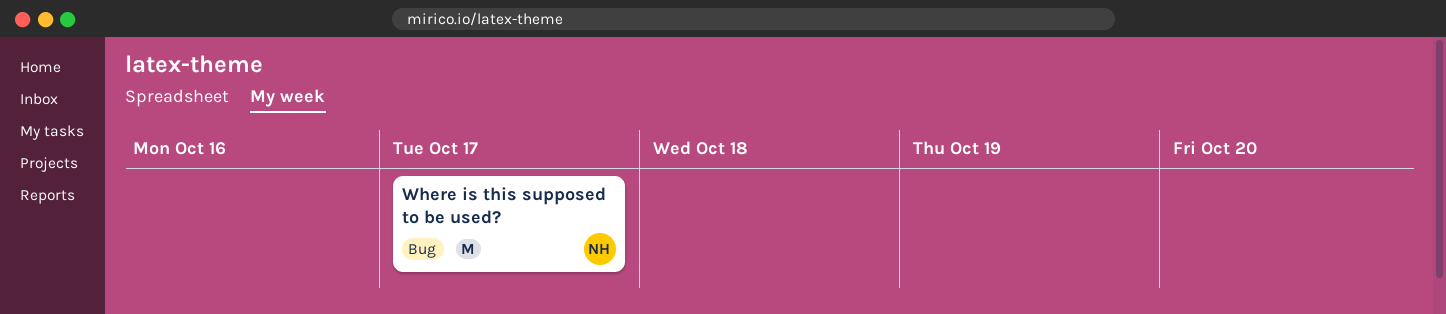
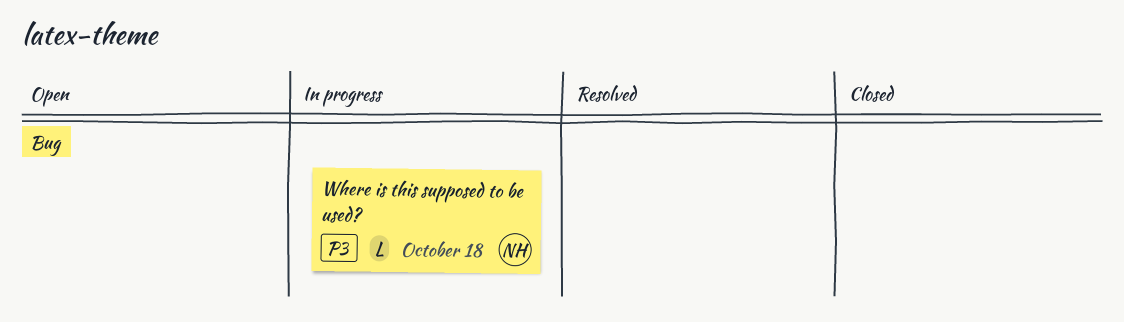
Where is this supposed to be used?, estimate: M -> L
Where is this supposed to be used?, due: Oct 17 -> Oct 18

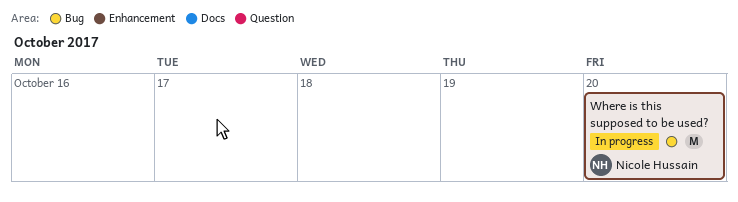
Where is this supposed to be used?, estimate: L -> M
Where is this supposed to be used?, due: Oct 18 -> Oct 20

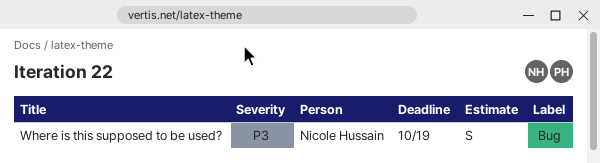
Where is this supposed to be used?, estimate: M -> S
Where is this supposed to be used?, due: Oct 20 -> Oct 19

